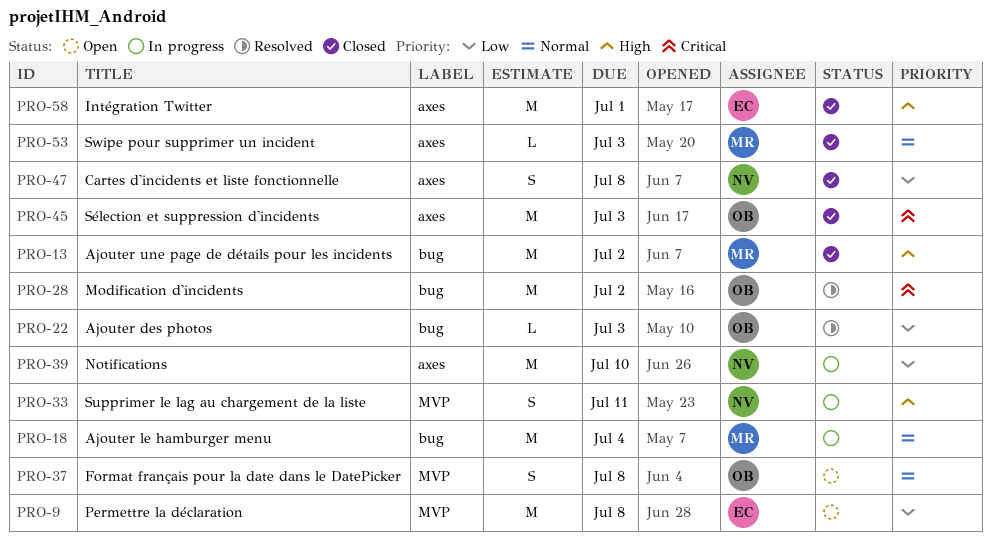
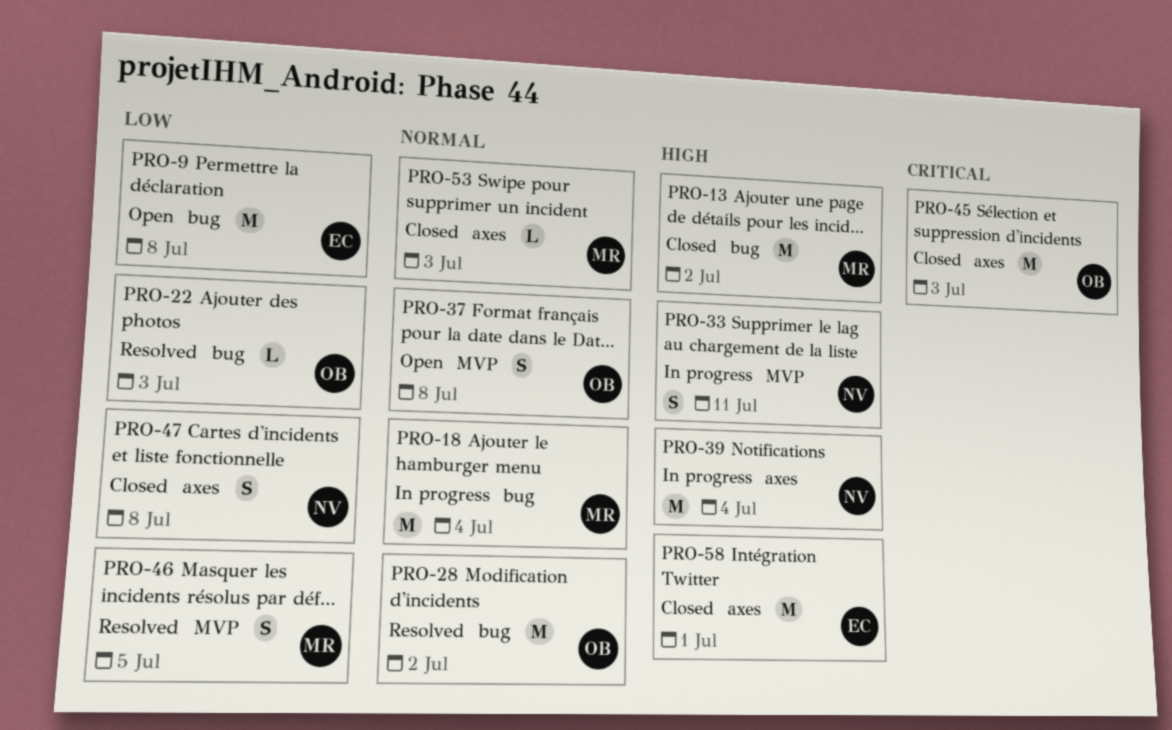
PRO-9, label: MVP -> bug
PRO-28, priority: Critical -> Normal
PRO-39, priority: Low -> High
PRO-39, due: Jul 10 -> Jul 4
PRO-46: none -> present

